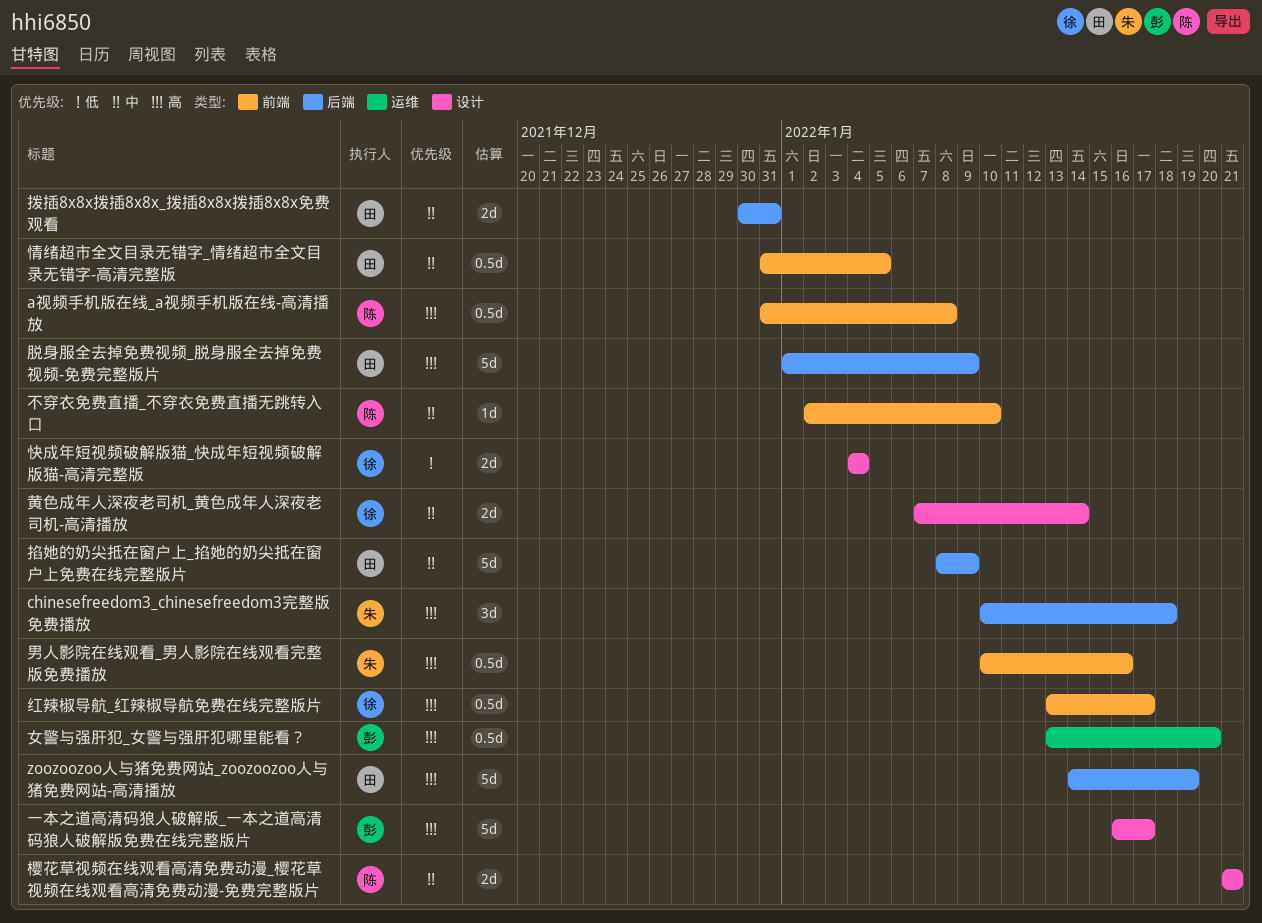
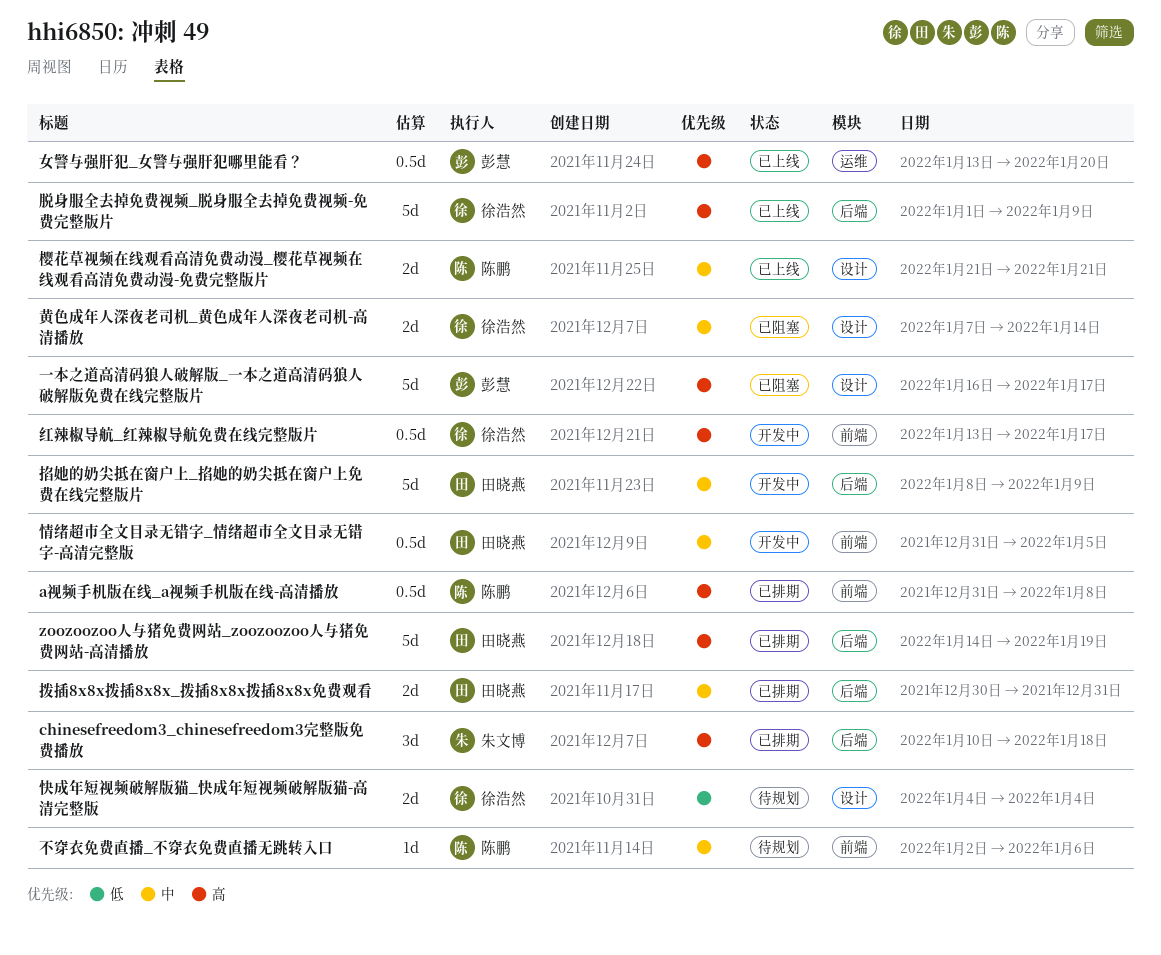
不穿衣免费直播_不穿衣免费直播无跳转入口, due: Jan 10 -> Jan 6
男人影院在线观看_男人影院在线观看完整版免费播放: present -> none
脱身服全去掉免费视频_脱身服全去掉免费视频-免费完整版片, owner: 田晓燕 -> 徐浩然

